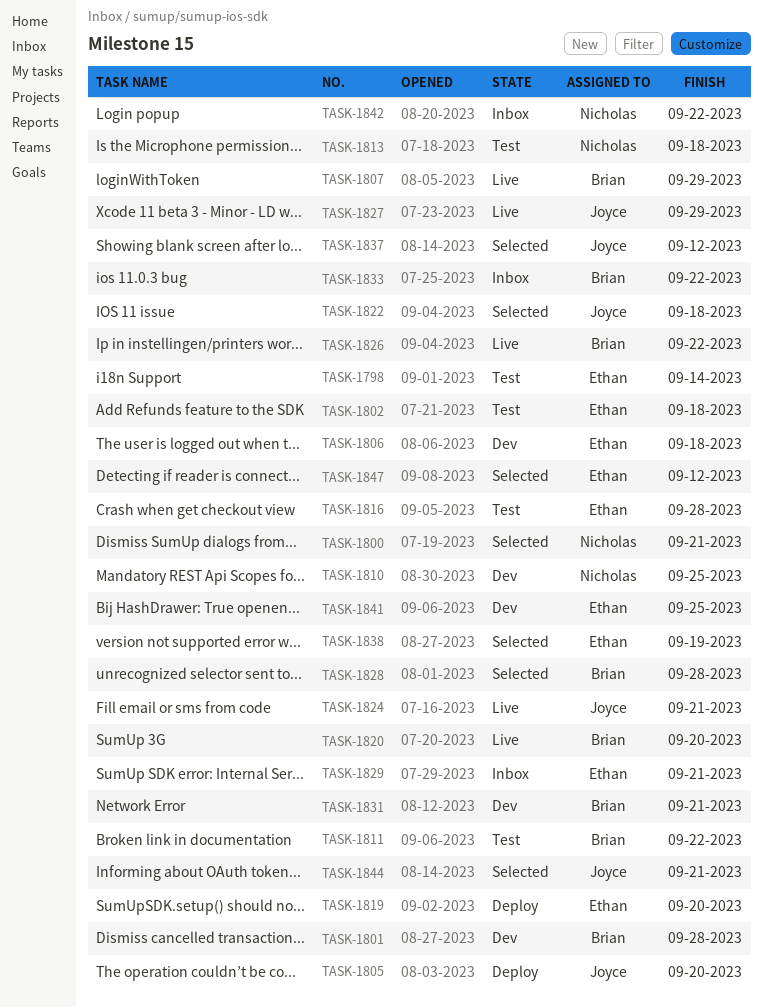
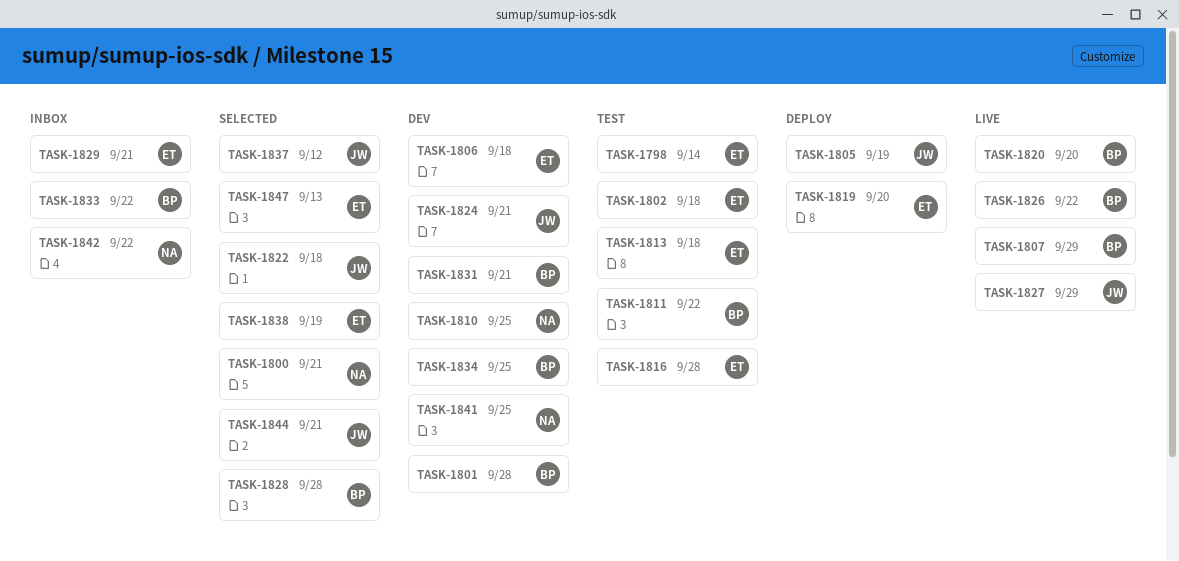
TASK-1805, due: Sep 20 -> Sep 19
TASK-1813, owner: Nicholas -> Ethan
TASK-1824, status: Live -> Dev
TASK-1834: none -> present
TASK-1841, owner: Ethan -> Nicholas
TASK-1847, due: Sep 12 -> Sep 13

